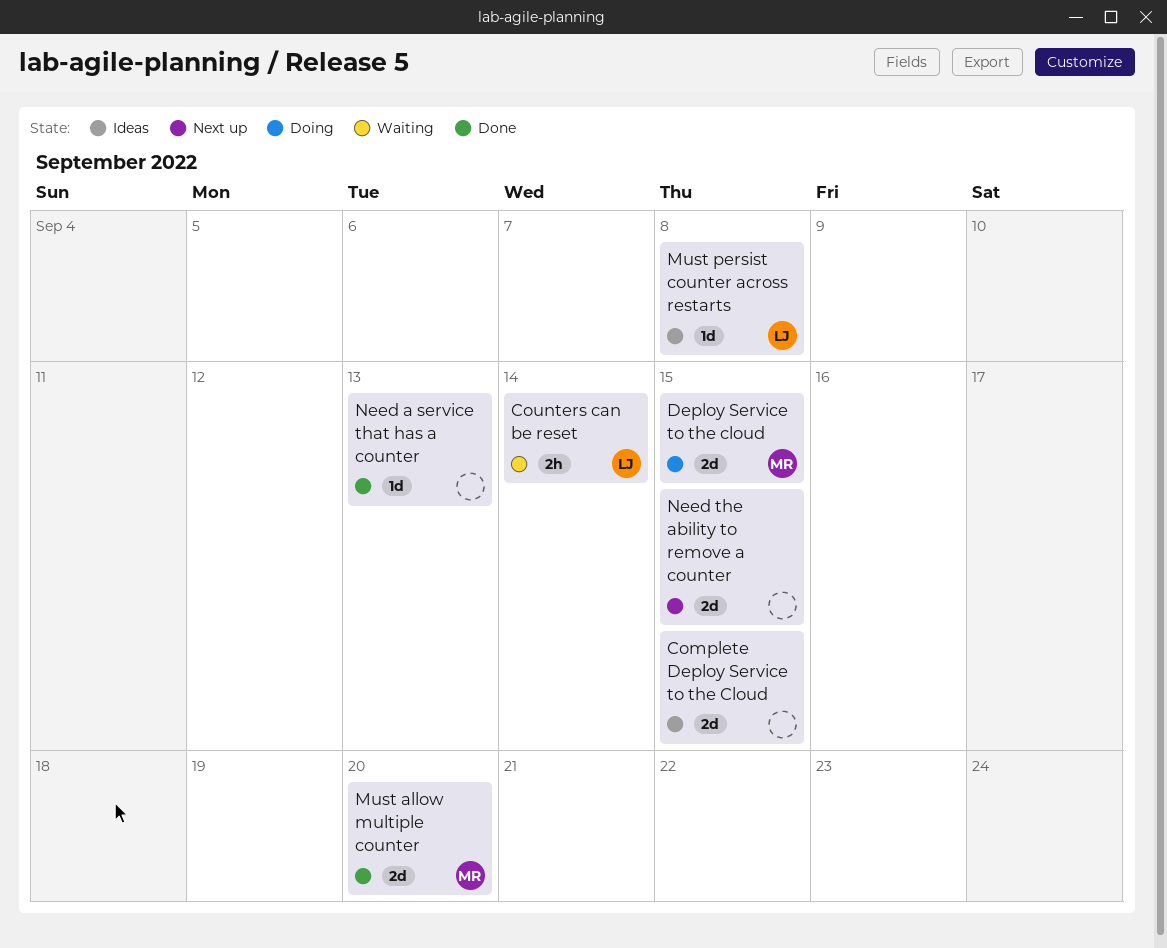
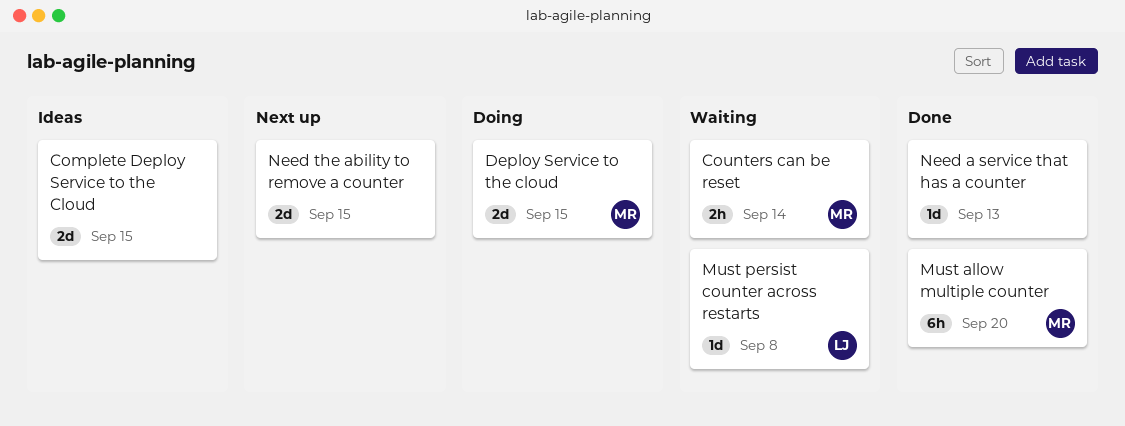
Counters can be reset, owner: LJ -> MR
Must allow multiple counter, estimate: 2d -> 6h
Must persist counter across restarts, status: Ideas -> Waiting

